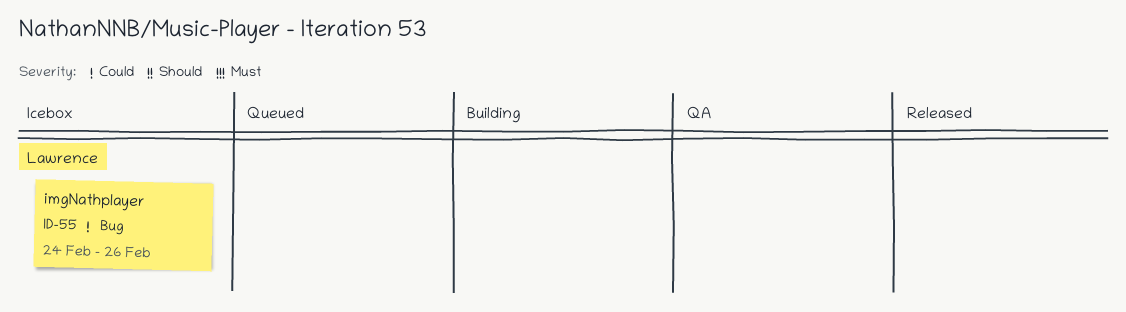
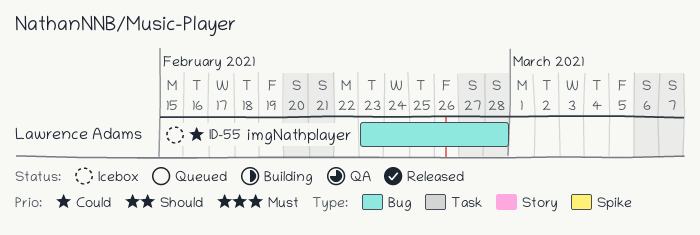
ID-55, start: Feb 24 -> Feb 23
ID-55, due: Feb 26 -> Feb 28

